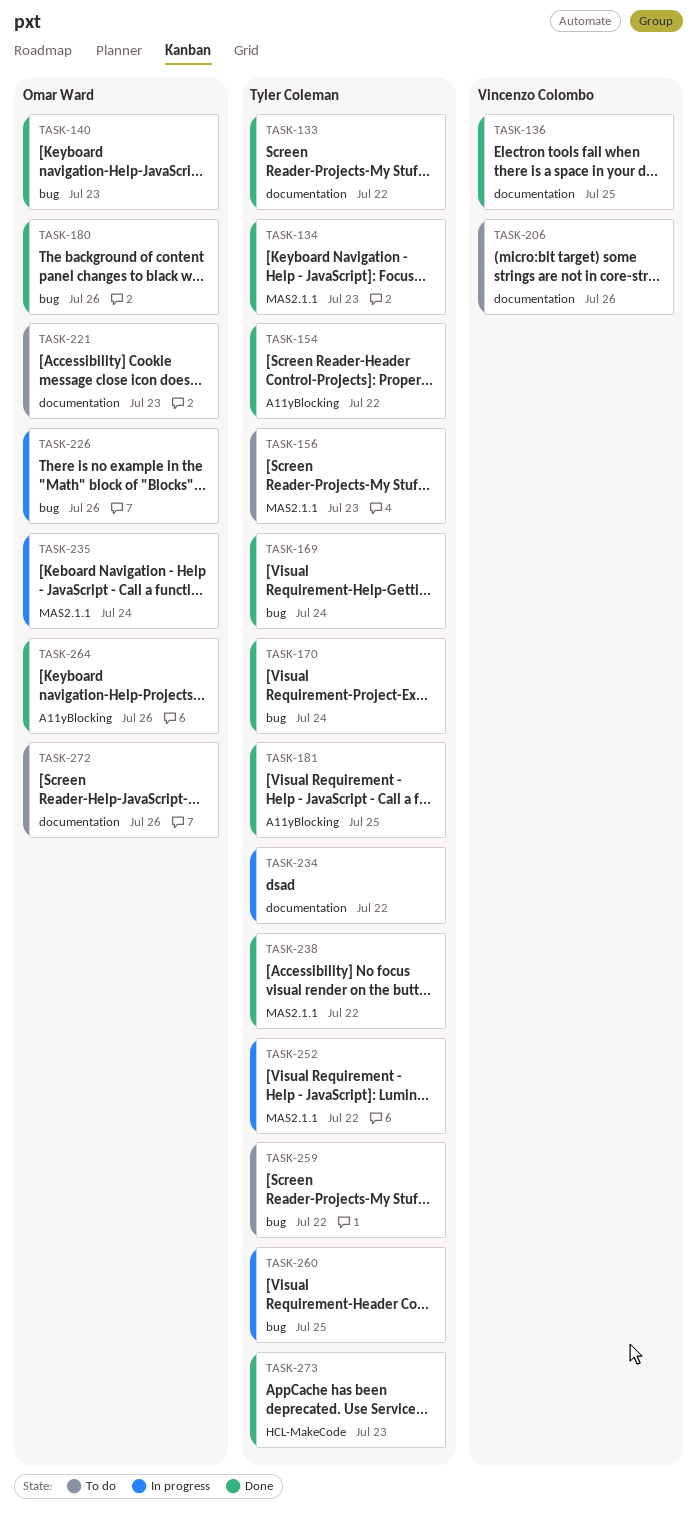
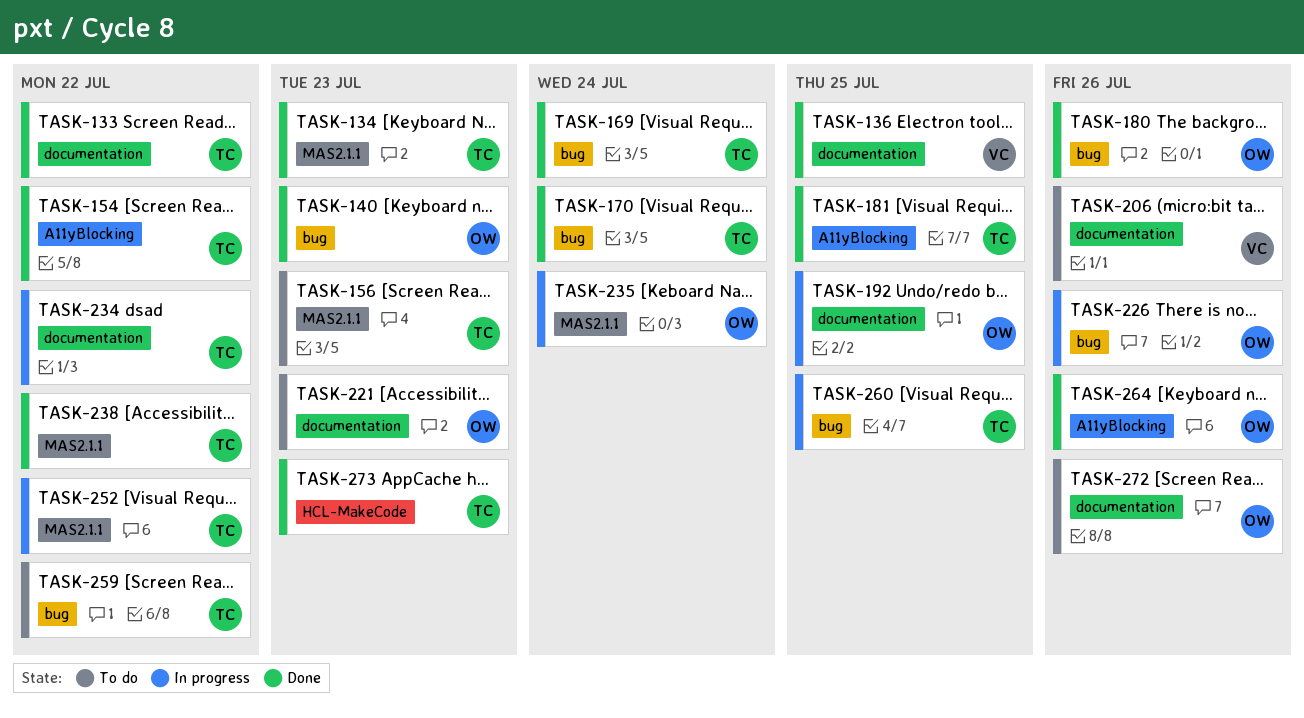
TASK-192: none -> present

